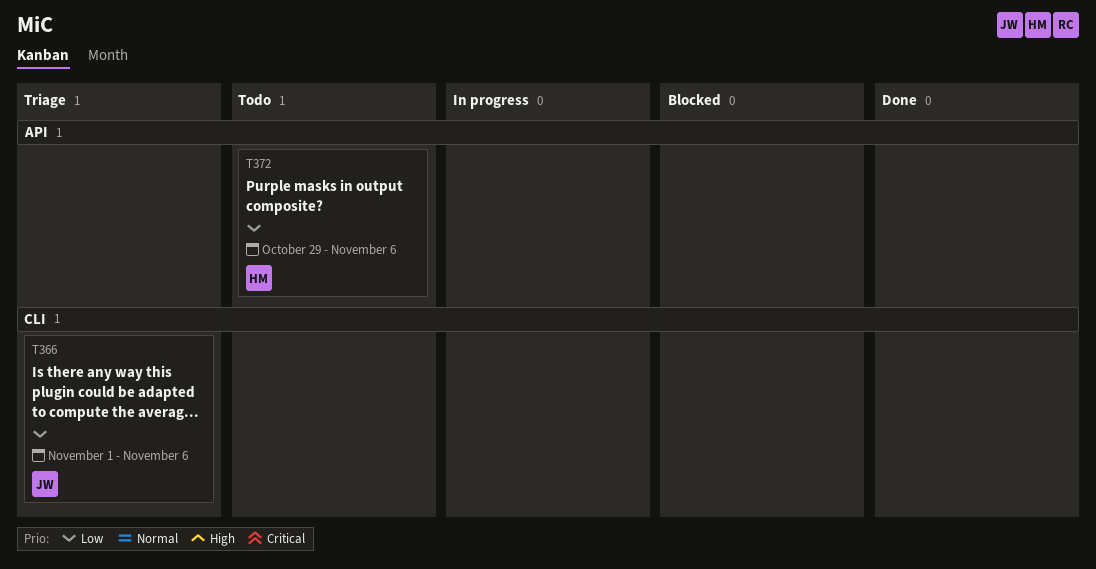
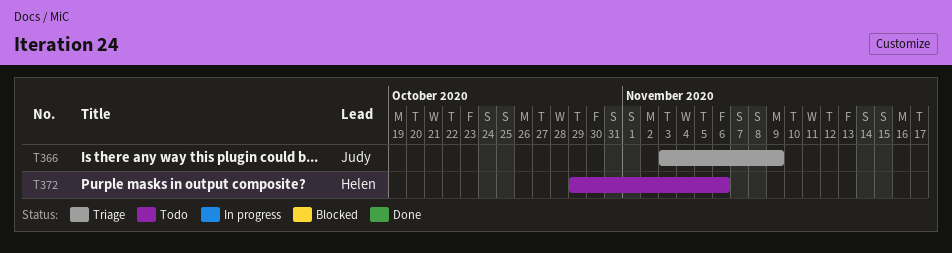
T366, start: Nov 1 -> Nov 3
T366, due: Nov 6 -> Nov 9

